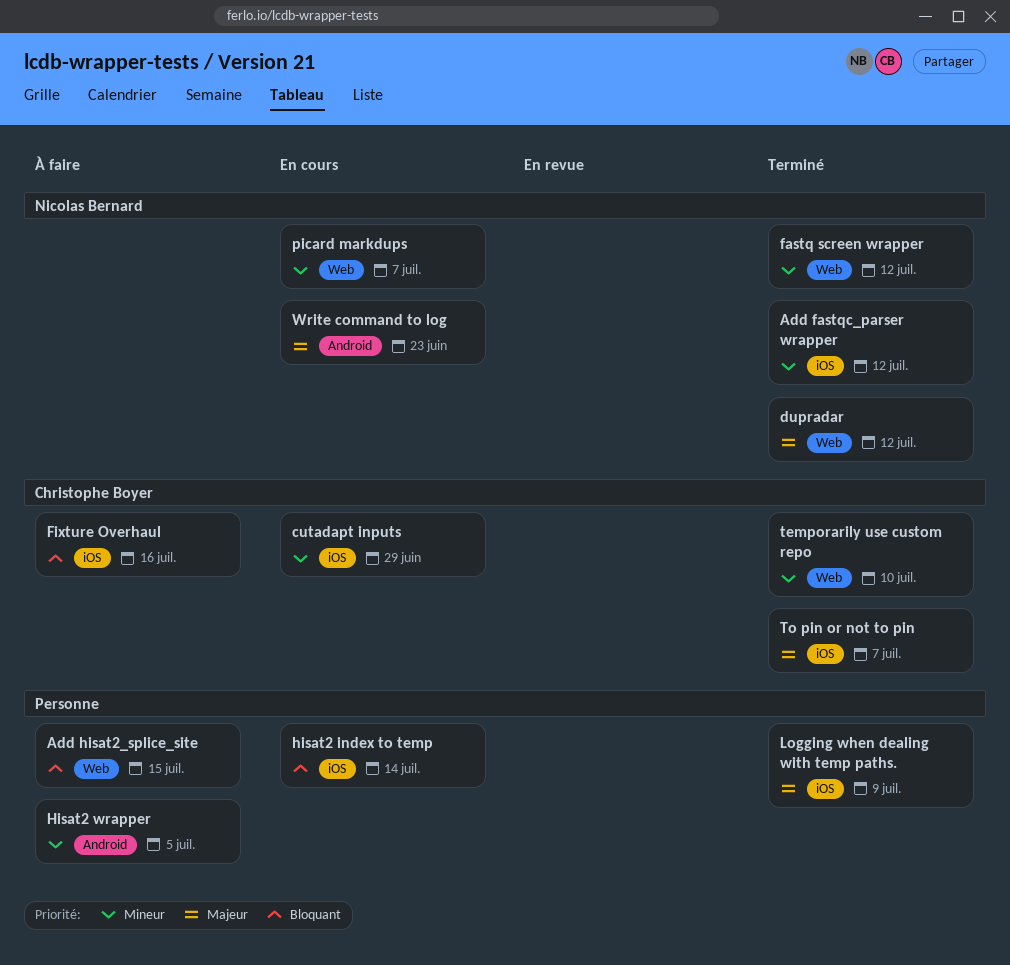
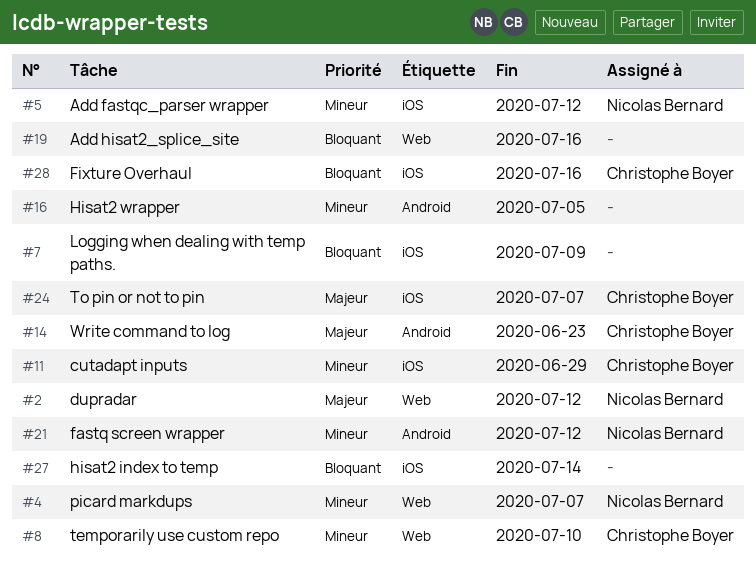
Add hisat2_splice_site, due: Jul 15 -> Jul 16
fastq screen wrapper, label: Web -> Android
Logging when dealing with temp paths., priority: Majeur -> Bloquant
Write command to log, owner: Nicolas Bernard -> Christophe Boyer

